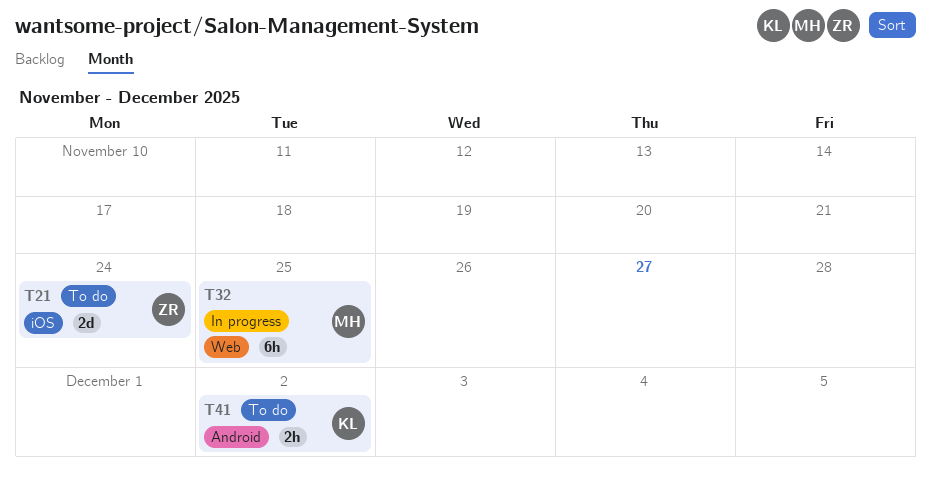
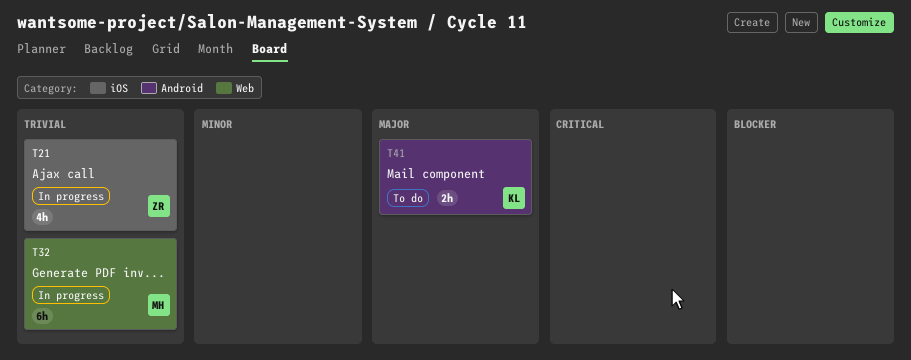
T21, status: To do -> In progress
T21, estimate: 2d -> 4h

